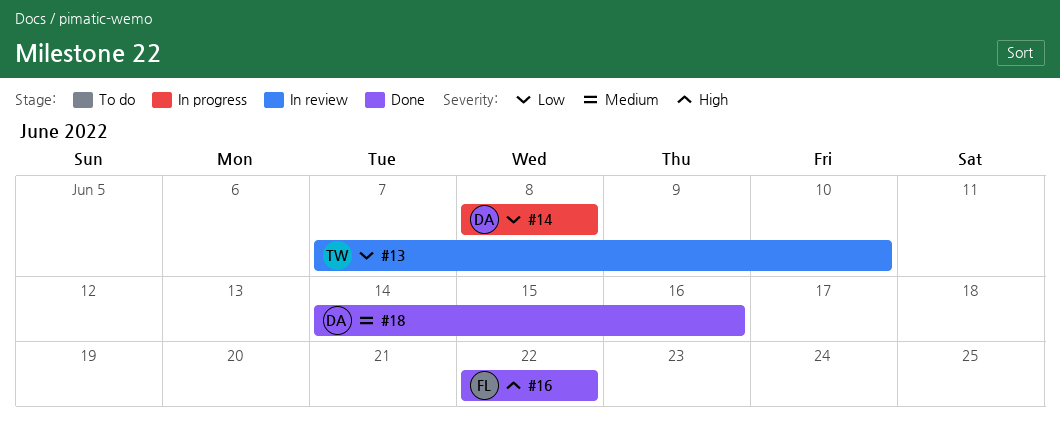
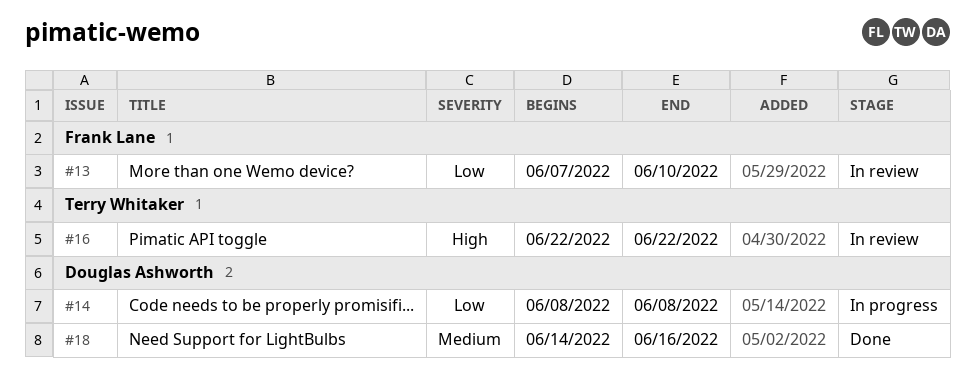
#13, owner: Terry Whitaker -> Frank Lane
#16, status: Done -> In review
#16, owner: Frank Lane -> Terry Whitaker

